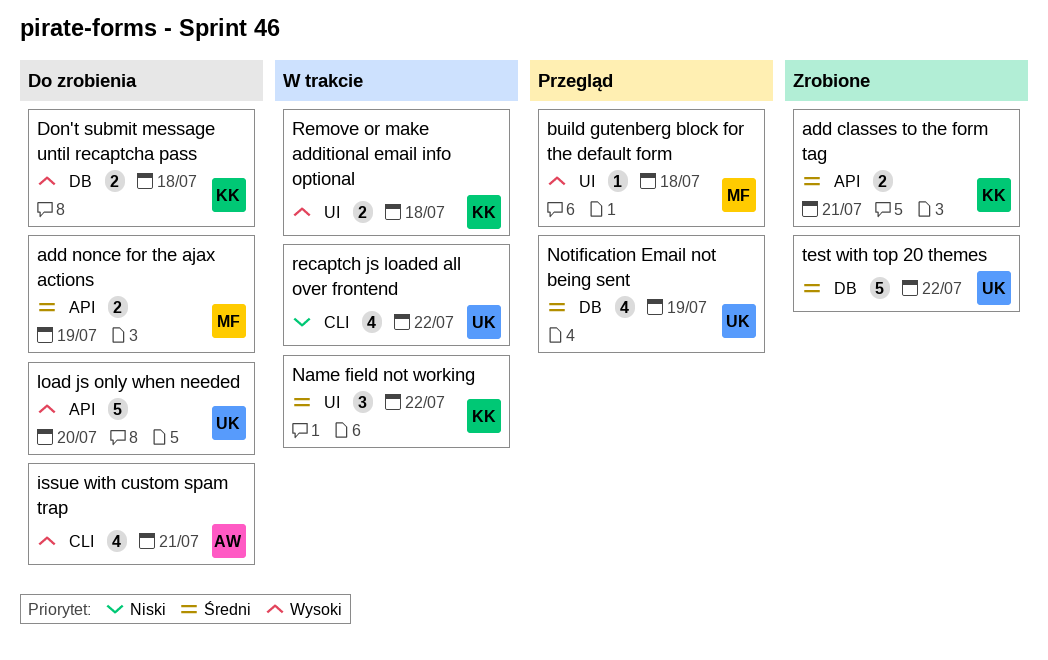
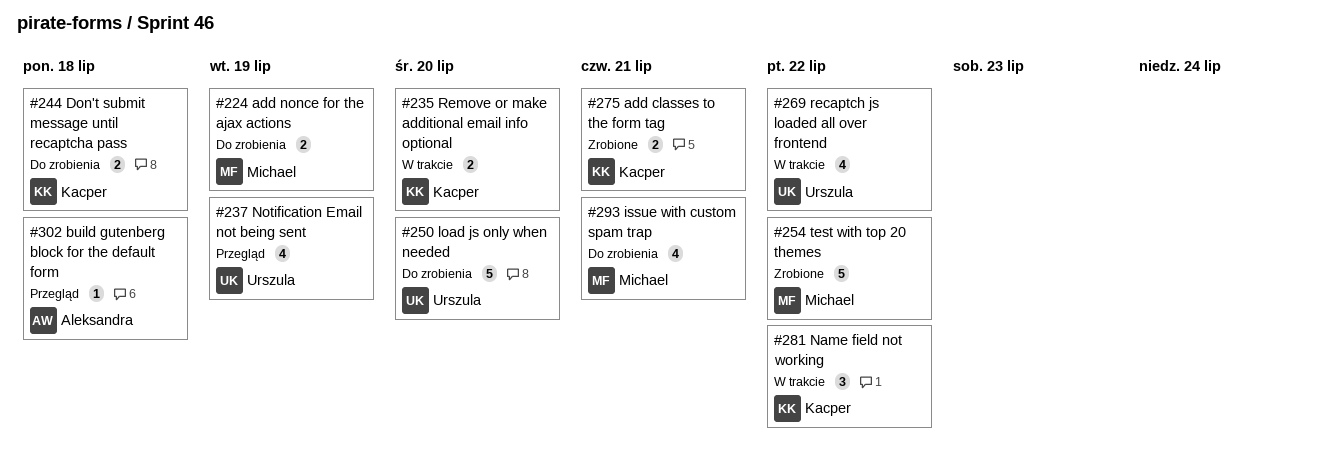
build gutenberg block for the default form, owner: Michael -> Aleksandra
issue with custom spam trap, owner: Aleksandra -> Michael
Remove or make additional email info optional, due: Jul 18 -> Jul 20
test with top 20 themes, owner: Urszula -> Michael

